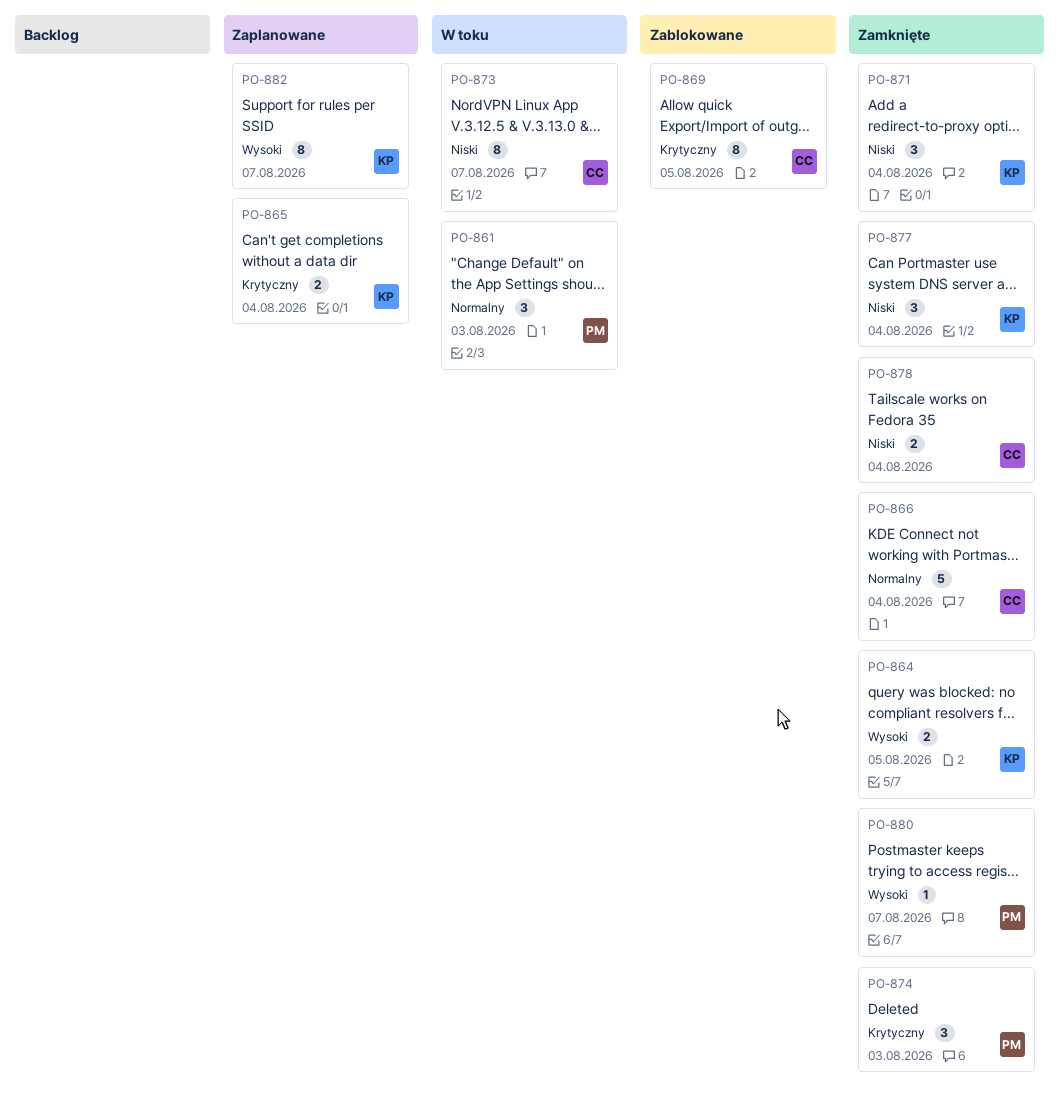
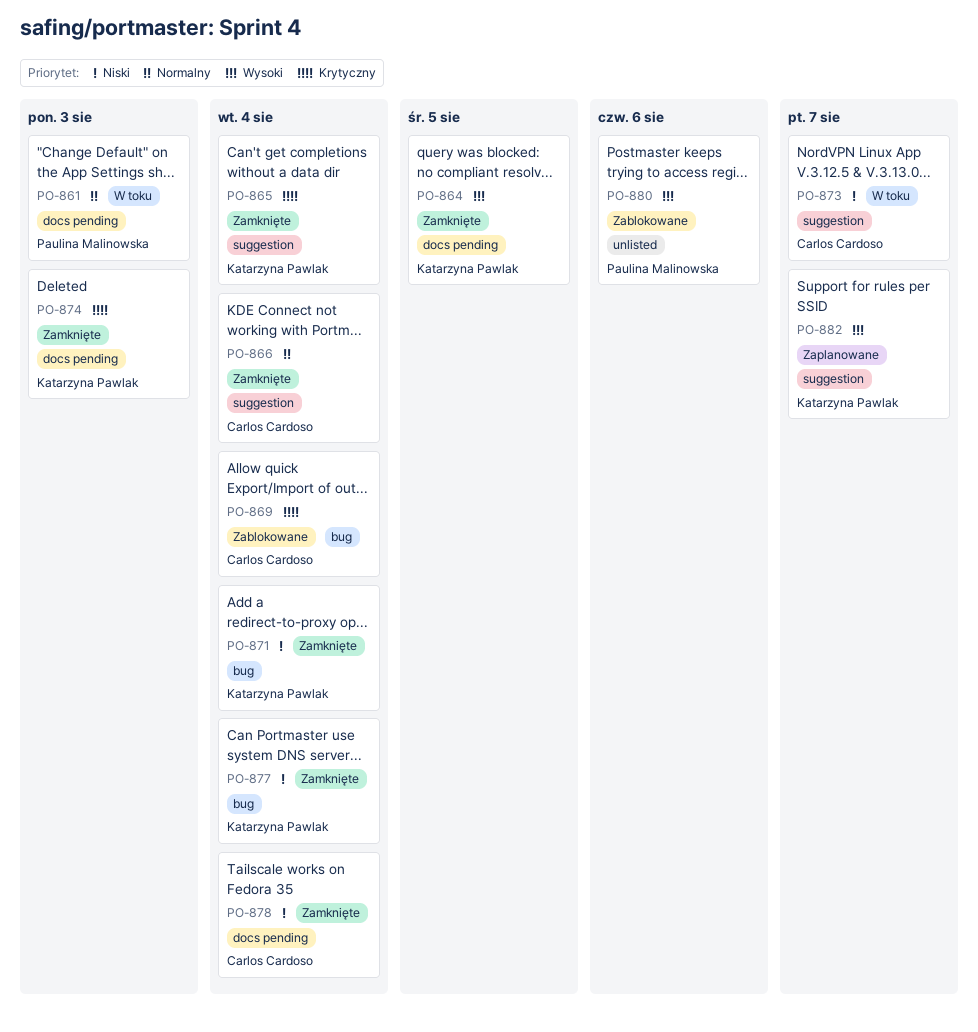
PO-865, status: Zaplanowane -> Zamknięte
PO-869, due: Aug 5 -> Aug 4
PO-874, owner: Paulina Malinowska -> Katarzyna Pawlak
PO-880, status: Zamknięte -> Zablokowane
PO-880, due: Aug 7 -> Aug 6

